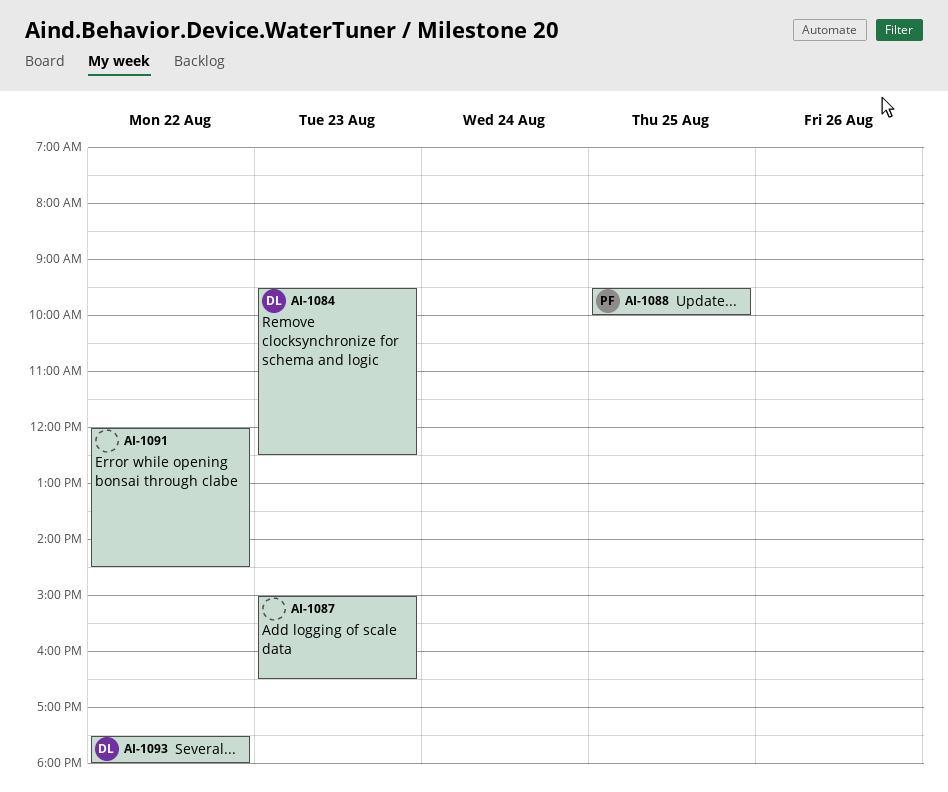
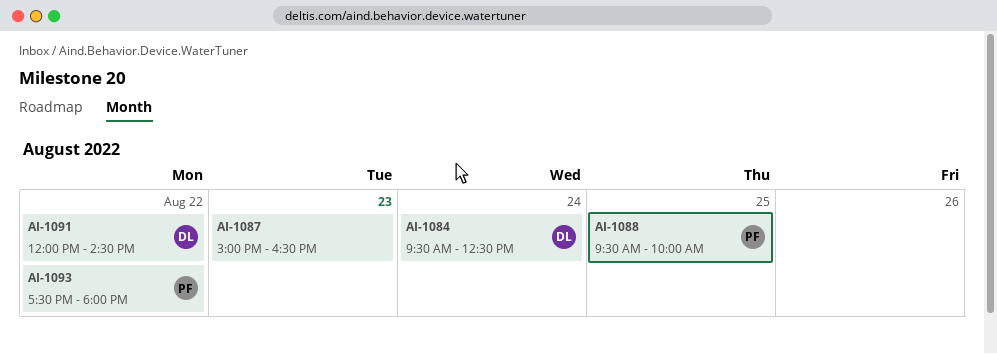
AI-1084, day: Aug 23 -> Aug 24
AI-1091, owner: none -> DL
AI-1093, owner: DL -> PF

